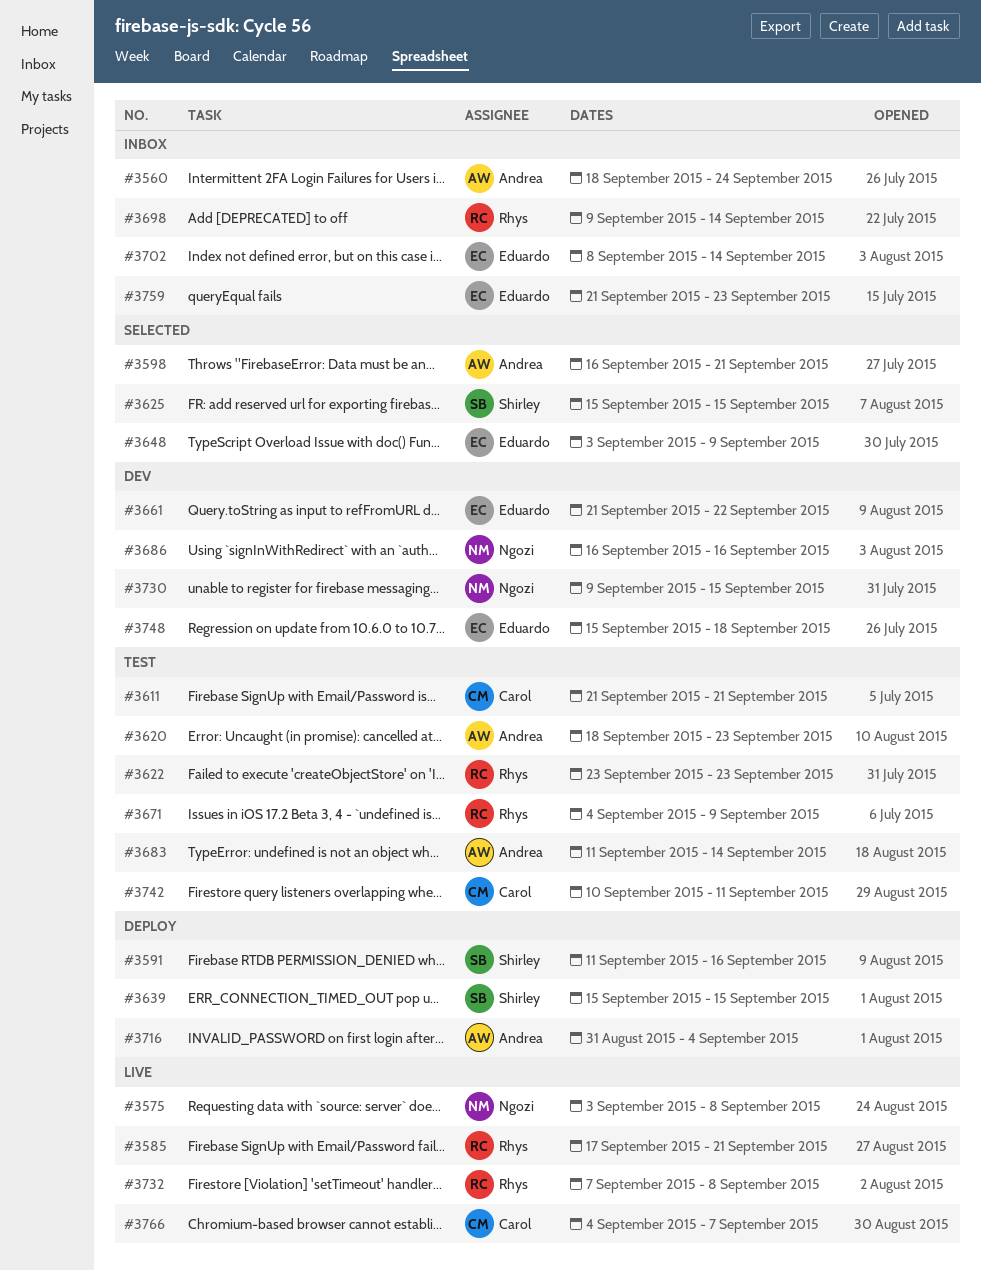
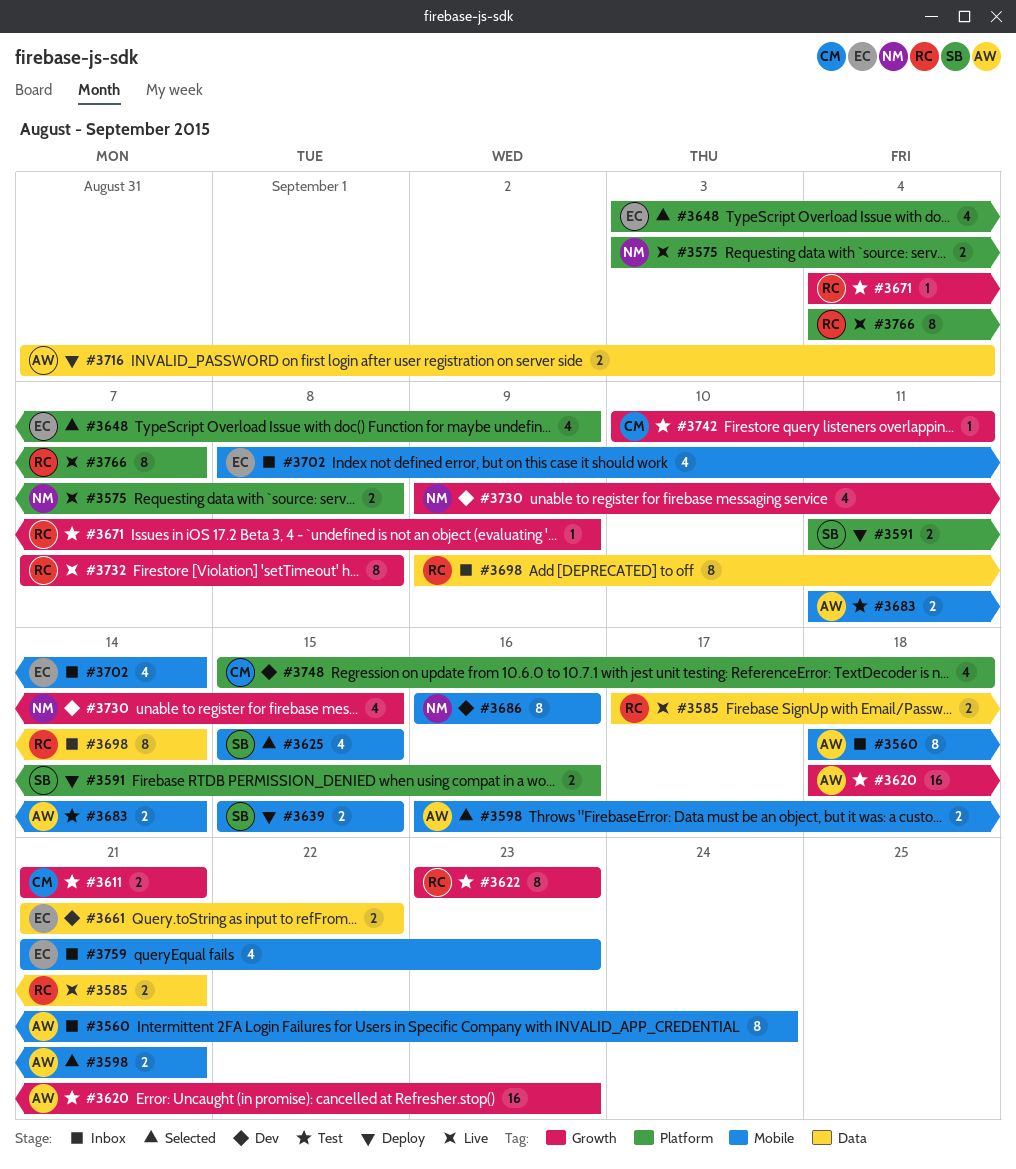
#3748, owner: Eduardo -> Carol
#3766, owner: Carol -> Rhys

